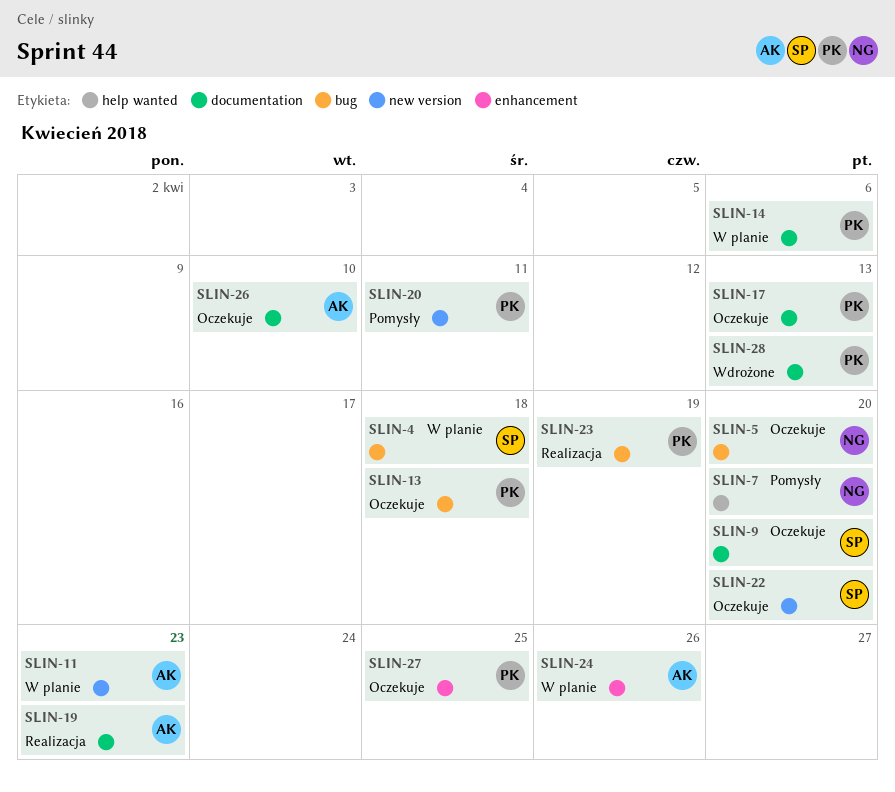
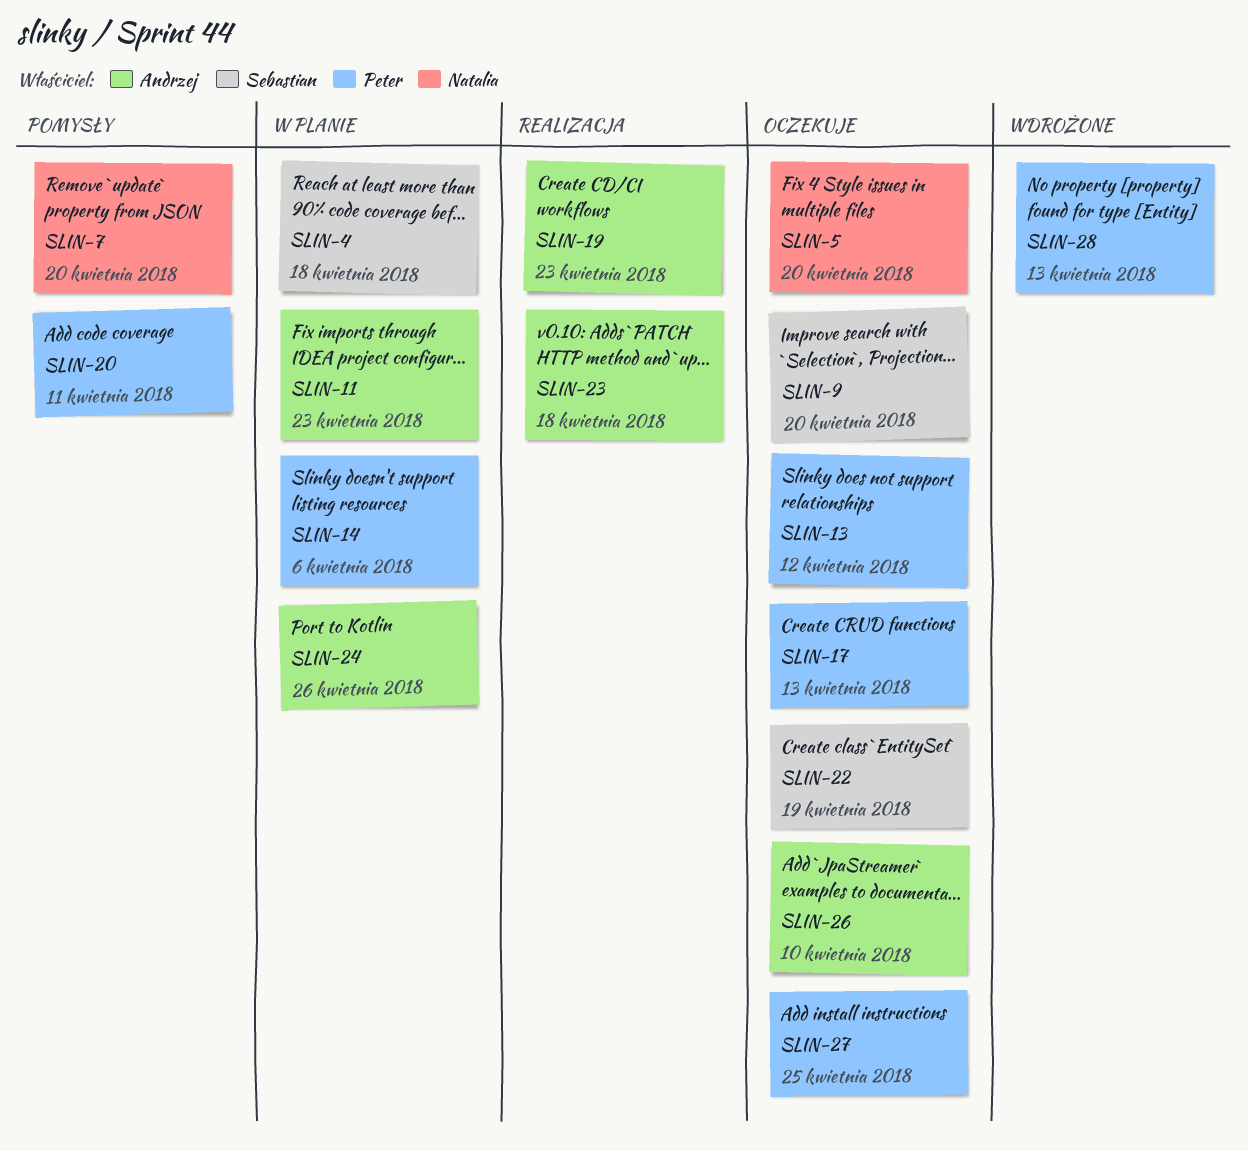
SLIN-13, due: Apr 18 -> Apr 12
SLIN-22, due: Apr 20 -> Apr 19
SLIN-23, owner: Peter -> Andrzej
SLIN-23, due: Apr 19 -> Apr 18

